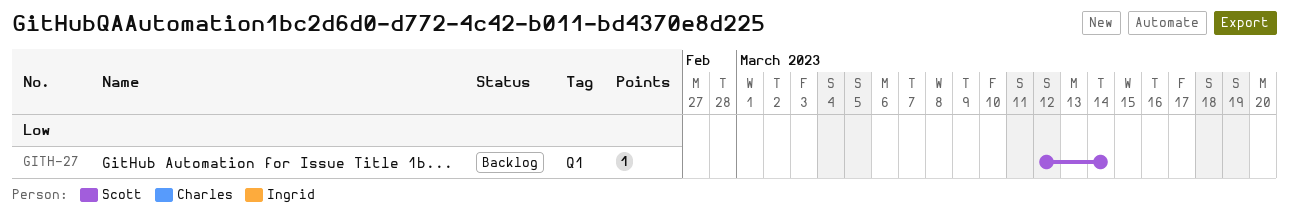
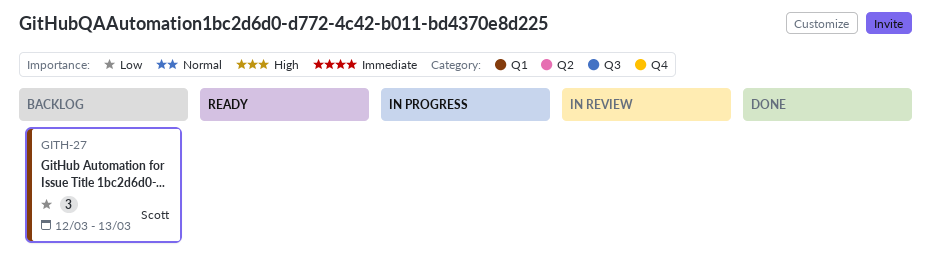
GITH-27, estimate: 1 -> 3
GITH-27, due: Mar 14 -> Mar 13

